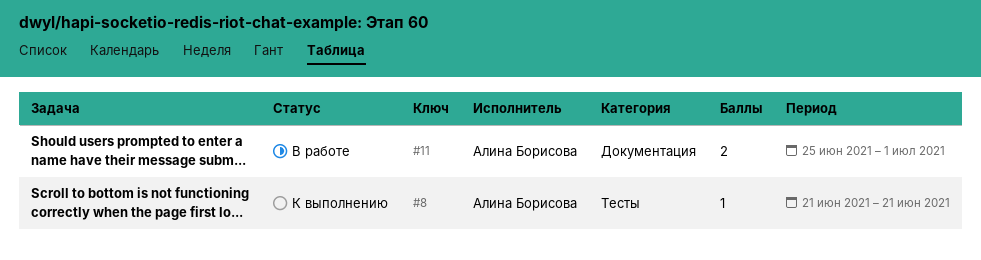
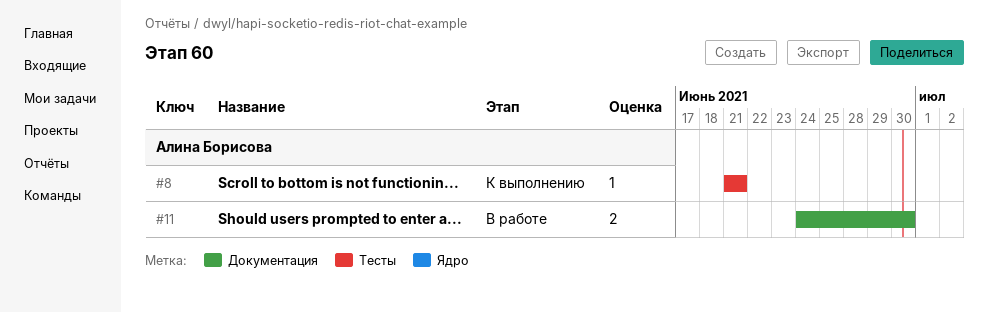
#11, start: Jun 25 -> Jun 24
#11, due: Jul 1 -> Jun 30

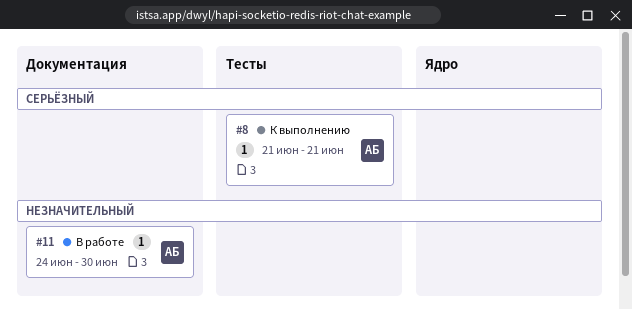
#11, estimate: 2 -> 1

